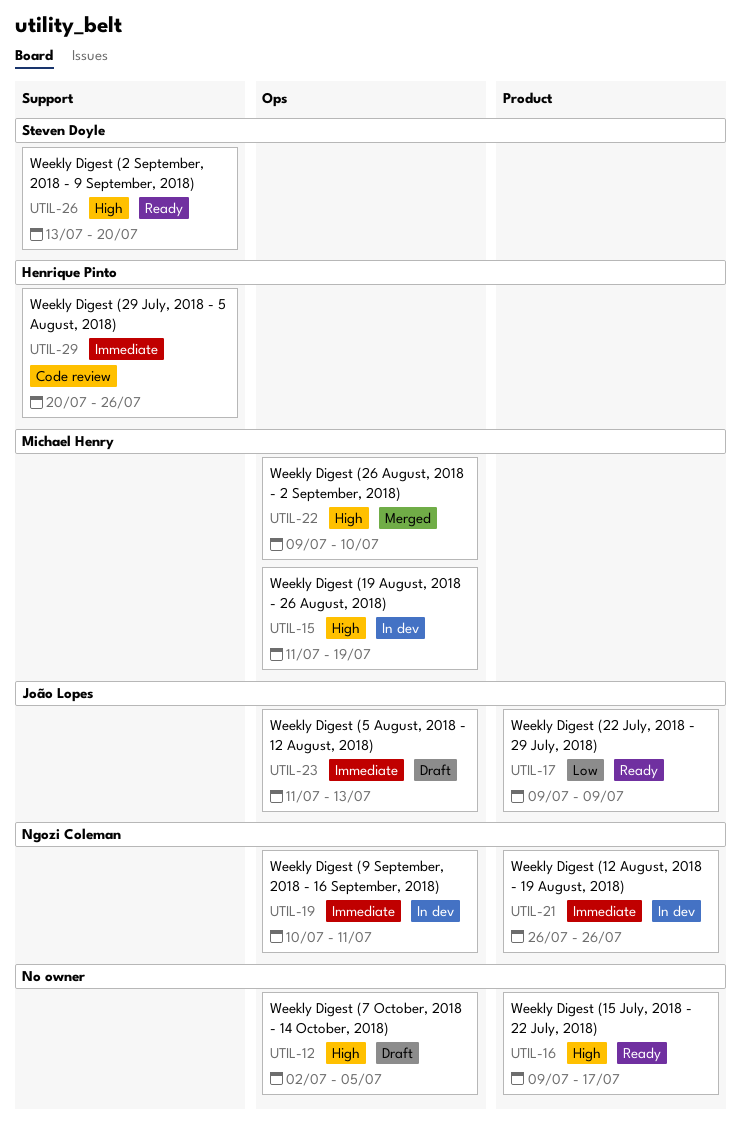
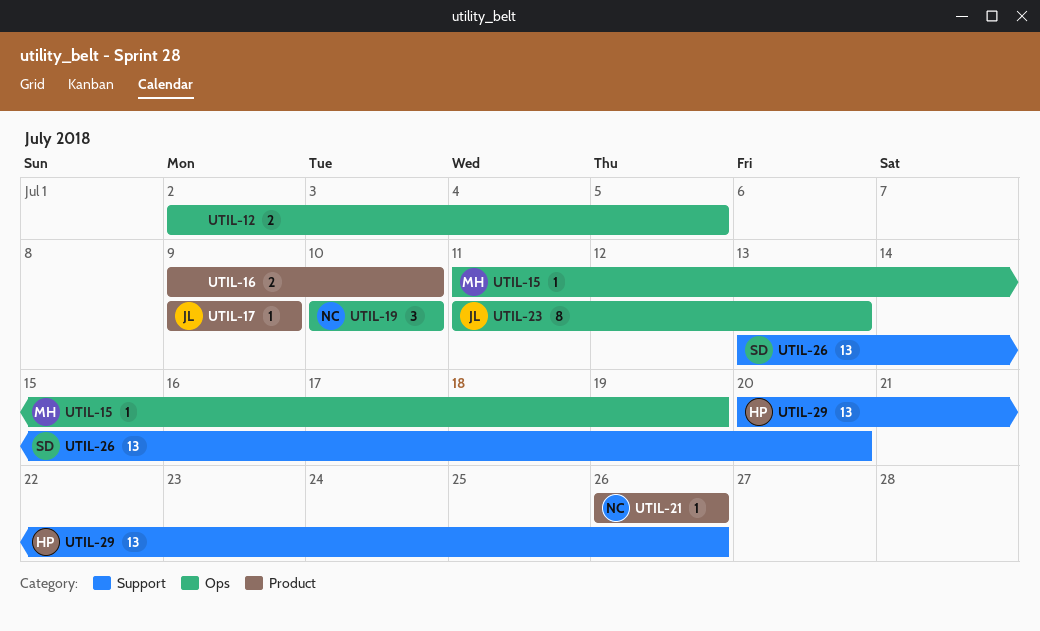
UTIL-16, due: Jul 17 -> Jul 10
UTIL-19, due: Jul 11 -> Jul 10
UTIL-22: present -> none

